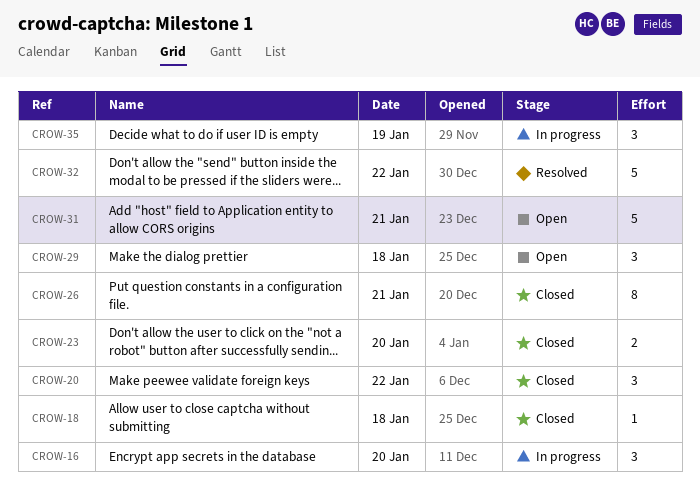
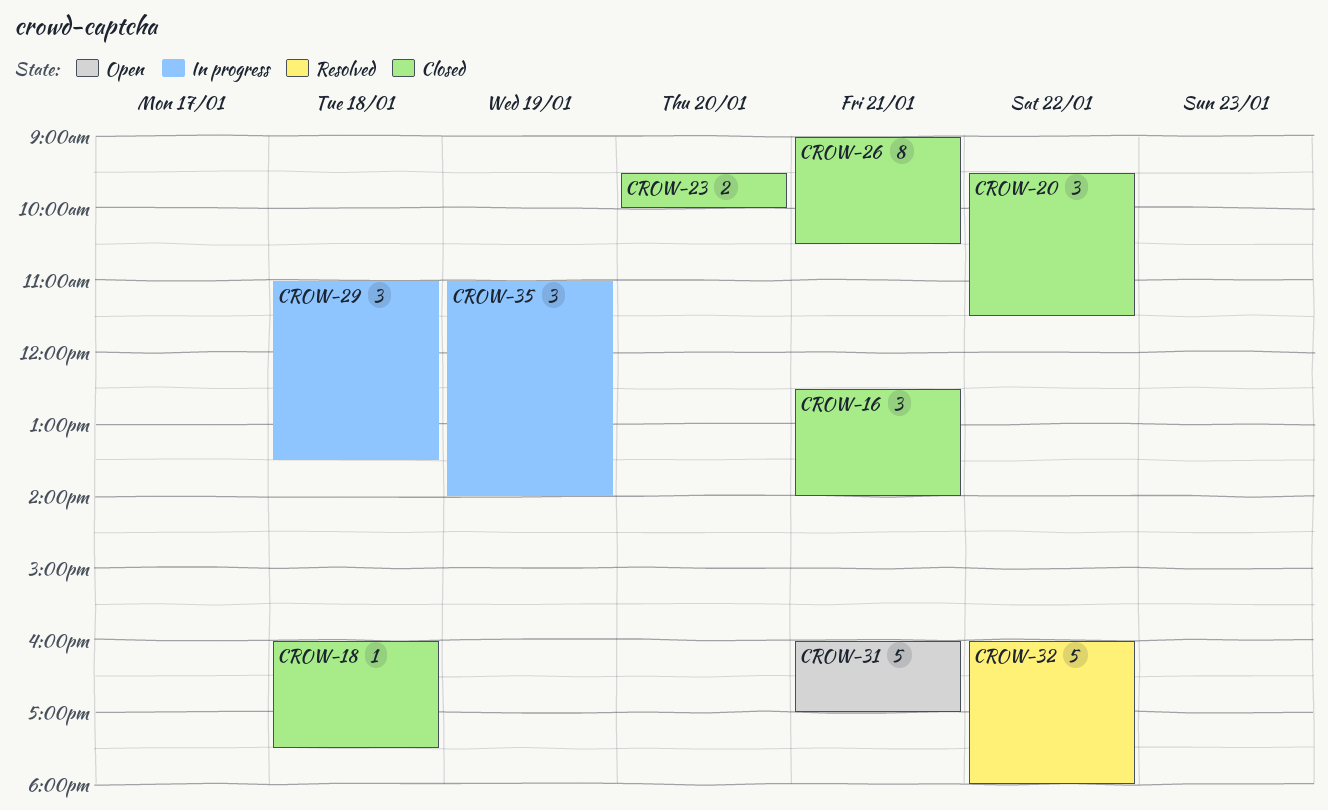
CROW-16, status: In progress -> Closed
CROW-16, day: Jan 20 -> Jan 21
CROW-29, status: Open -> In progress

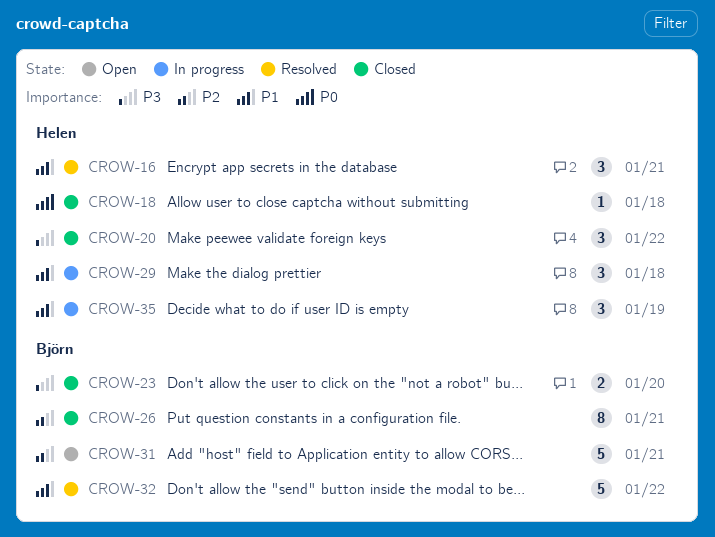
CROW-16, status: Closed -> Resolved

